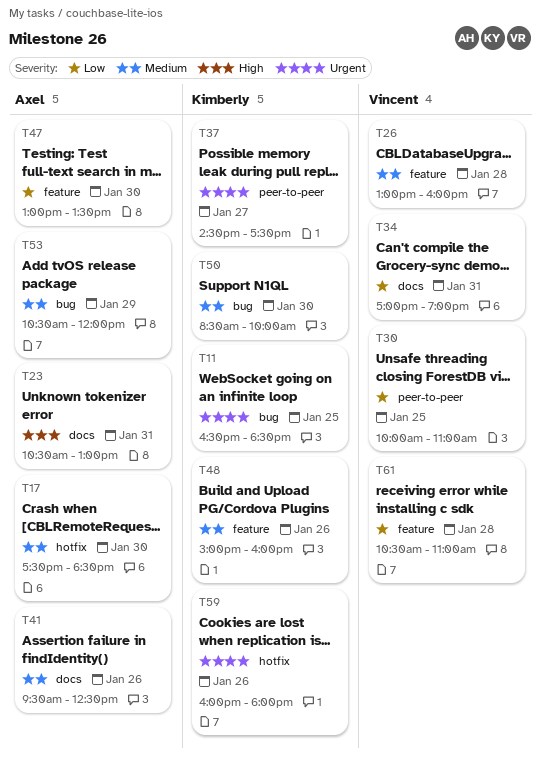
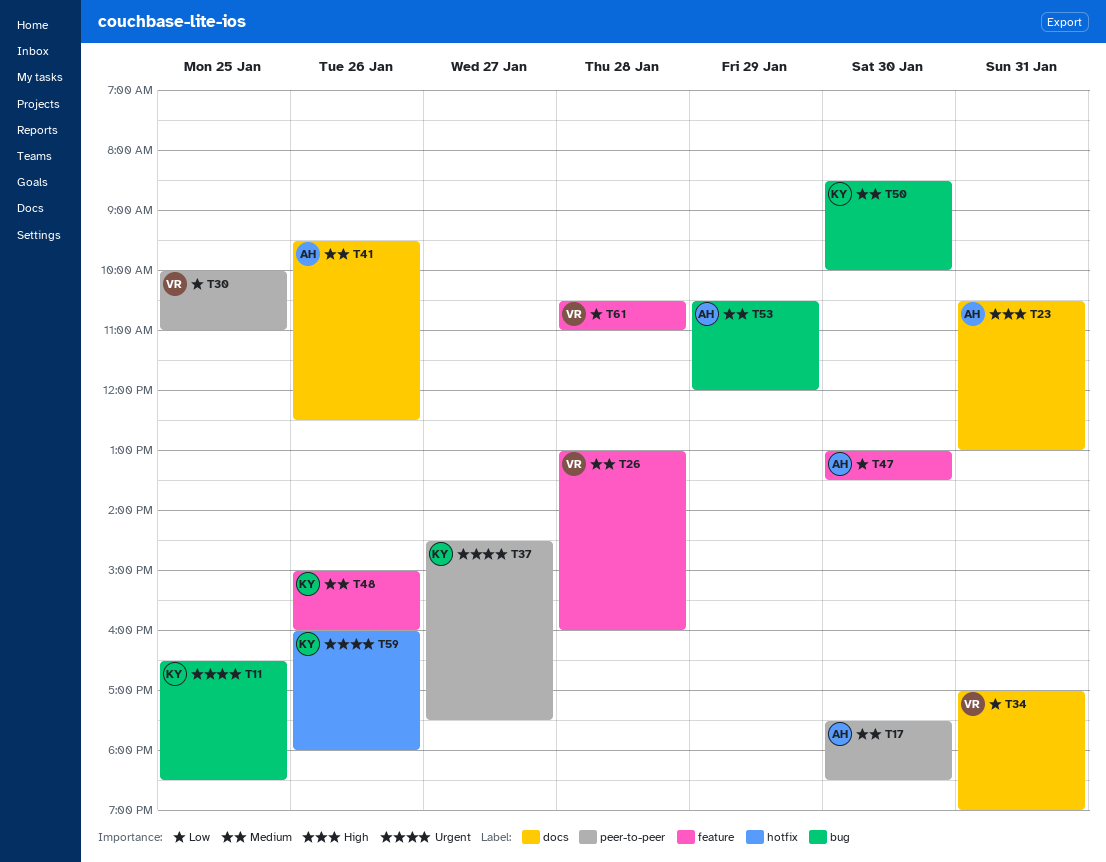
T17, label: hotfix -> peer-to-peer

